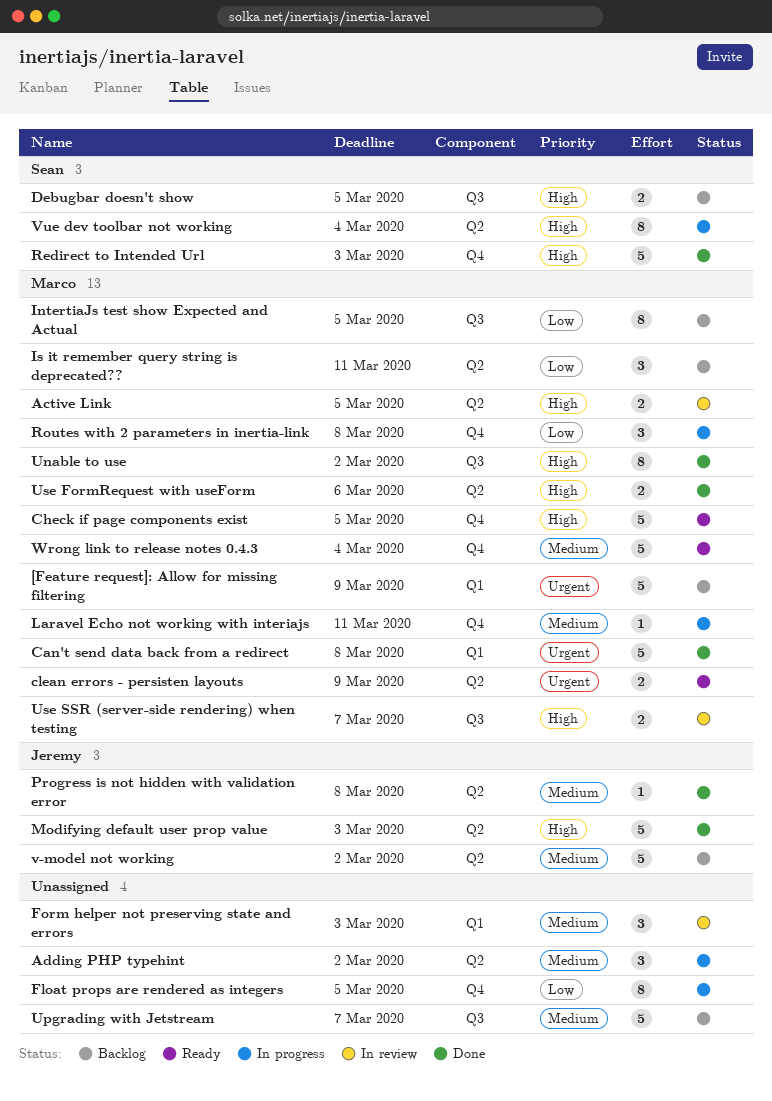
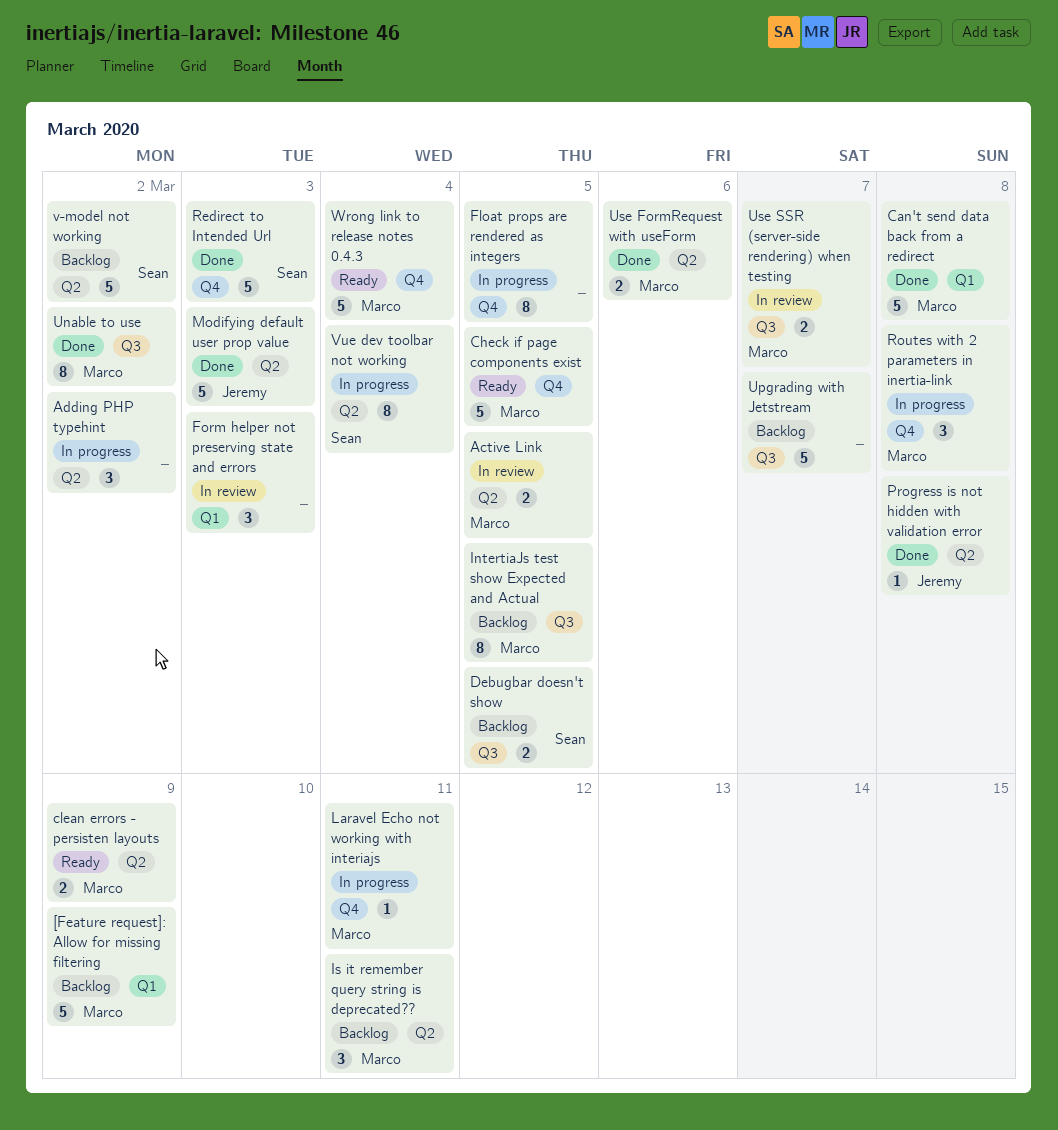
v-model not working, owner: Jeremy -> Sean

